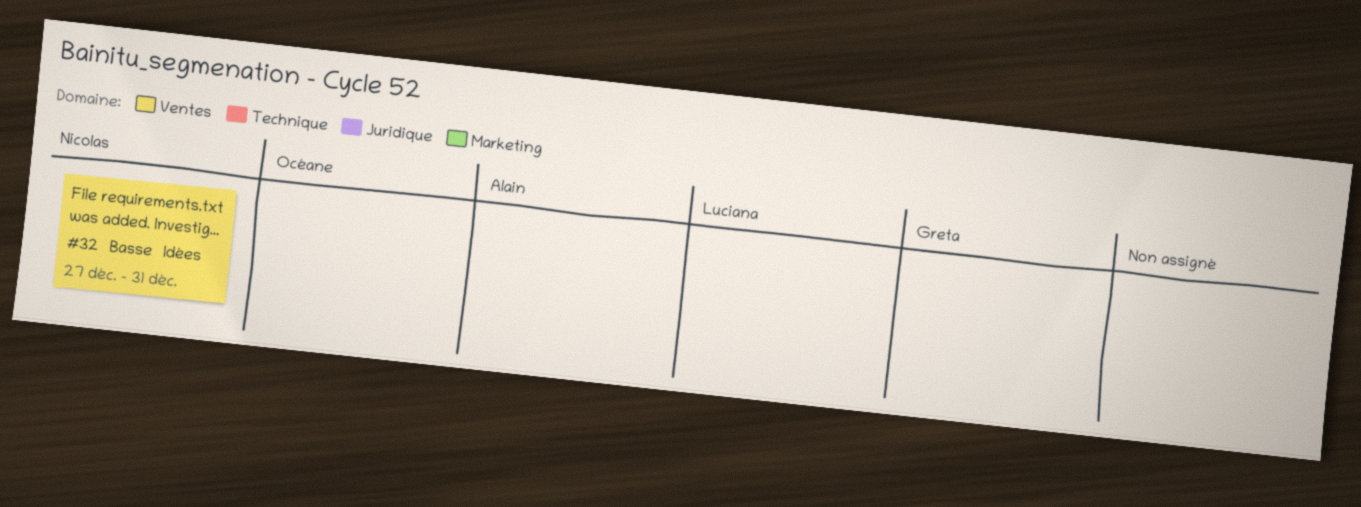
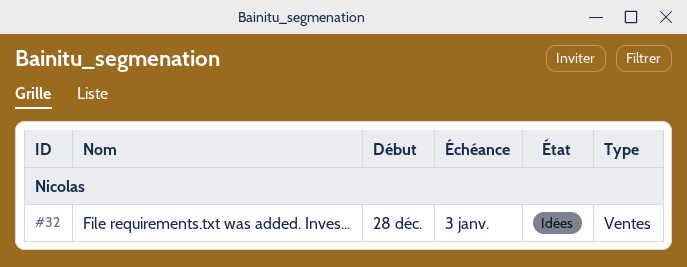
#32, start: Dec 27 -> Dec 28
#32, due: Dec 31 -> Jan 3

